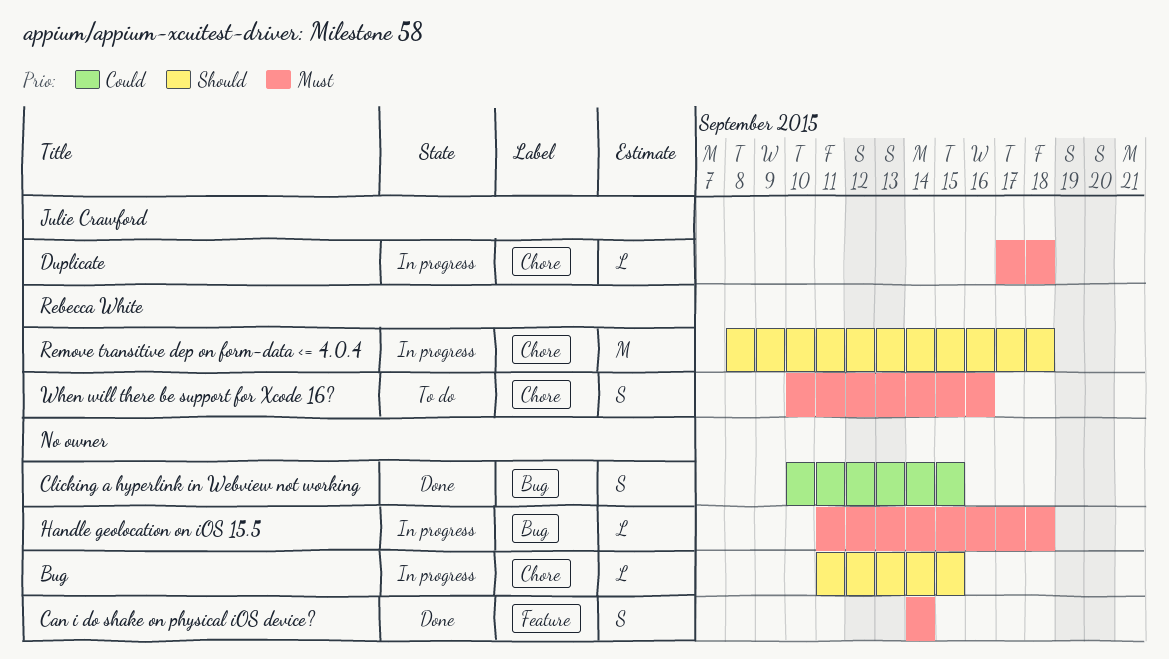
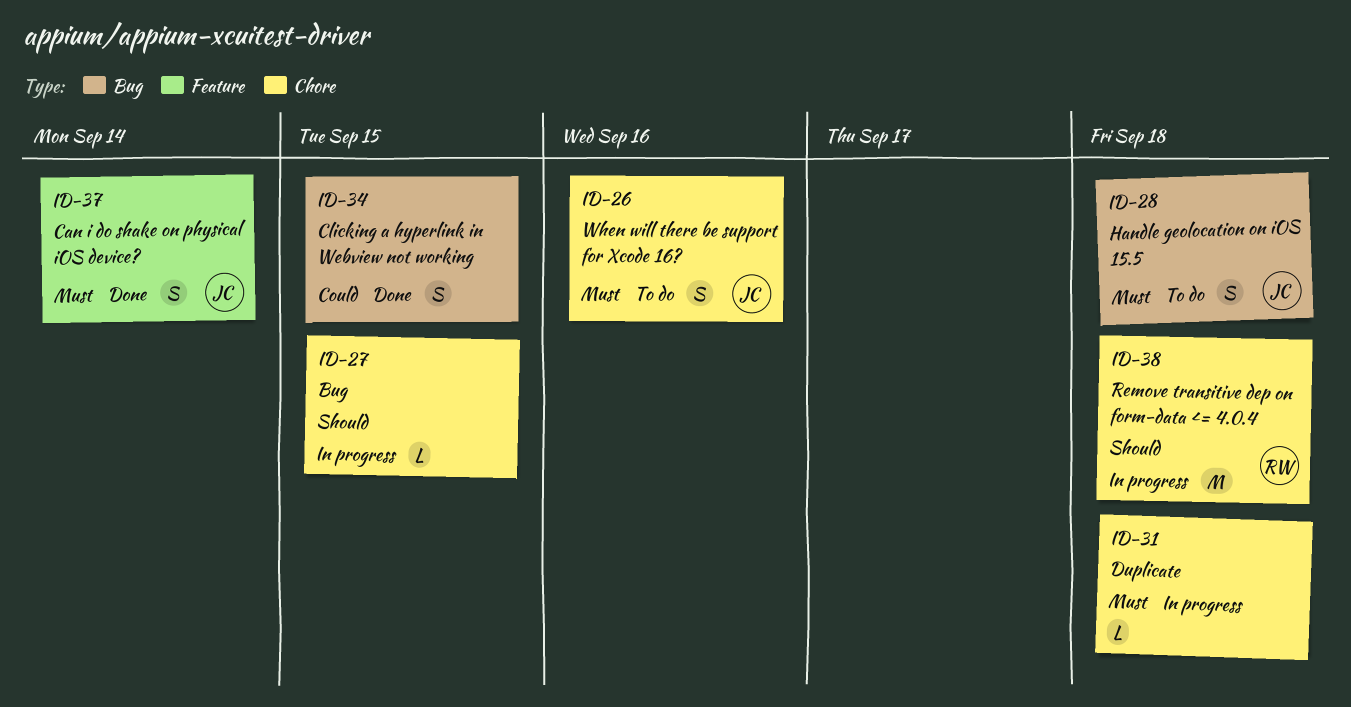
Can i do shake on physical iOS device?, owner: none -> Julie Crawford
Duplicate, owner: Julie Crawford -> none
Handle geolocation on iOS 15.5, status: In progress -> To do
Handle geolocation on iOS 15.5, owner: none -> Julie Crawford
Handle geolocation on iOS 15.5, estimate: L -> S
When will there be support for Xcode 16?, owner: Rebecca White -> Julie Crawford

